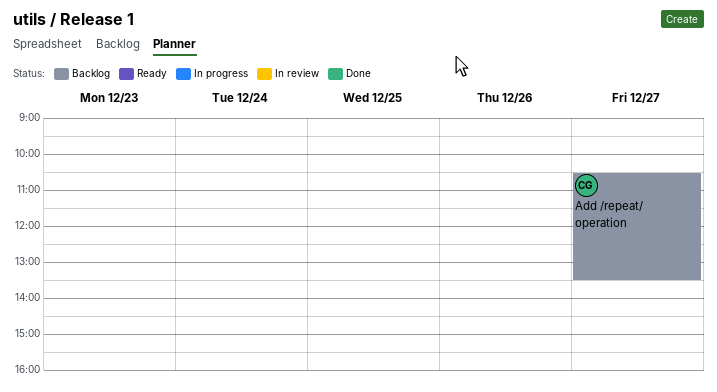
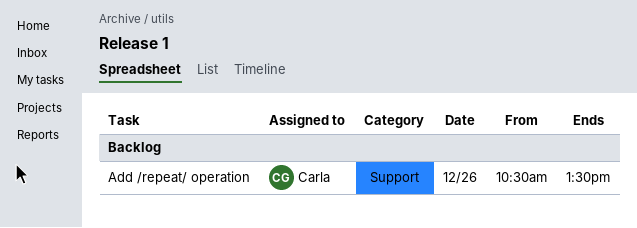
Add /repeat/ operation, day: Dec 27 -> Dec 26

